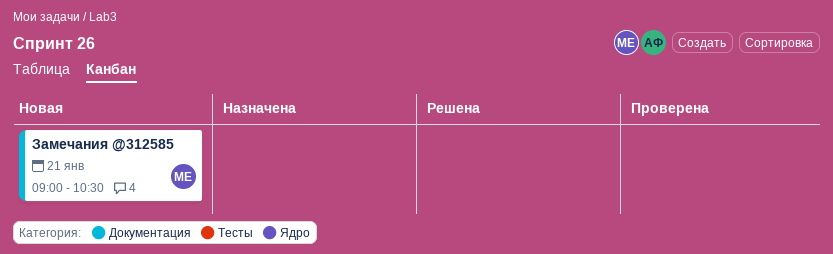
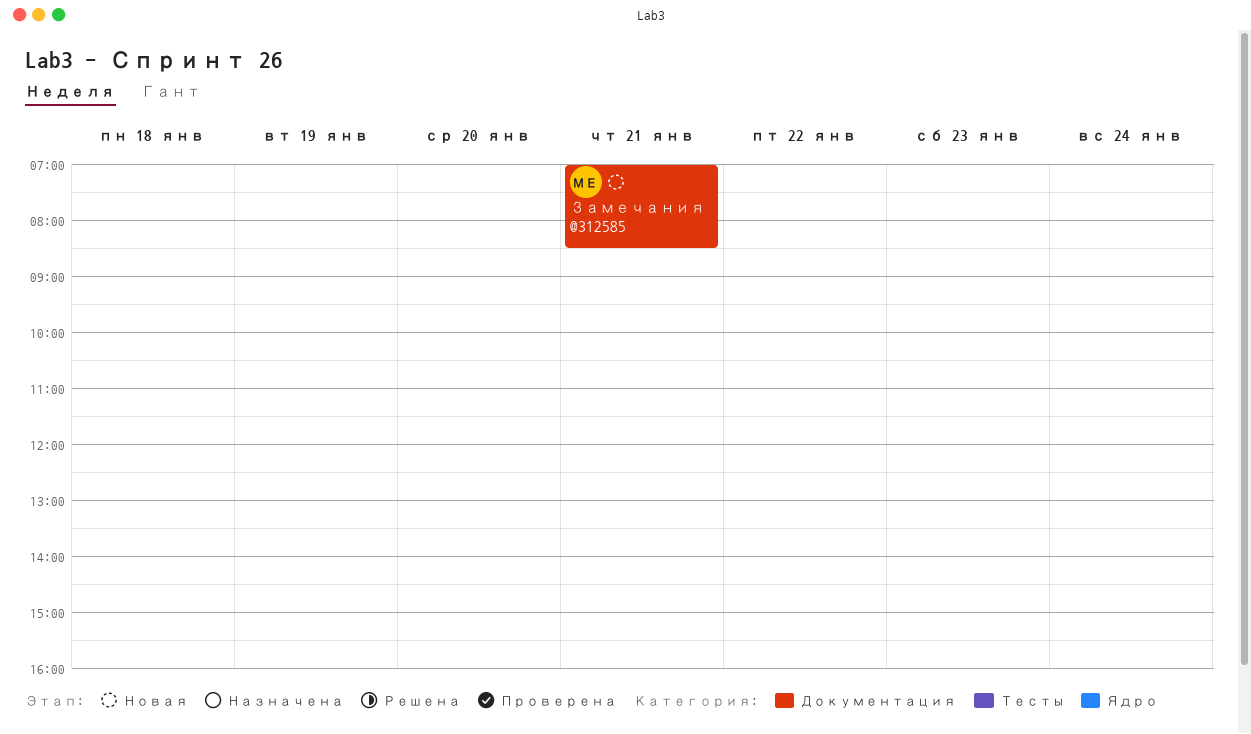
Замечания @312585, begins: 09:00 -> 07:00
Замечания @312585, ends: 10:30 -> 08:30

